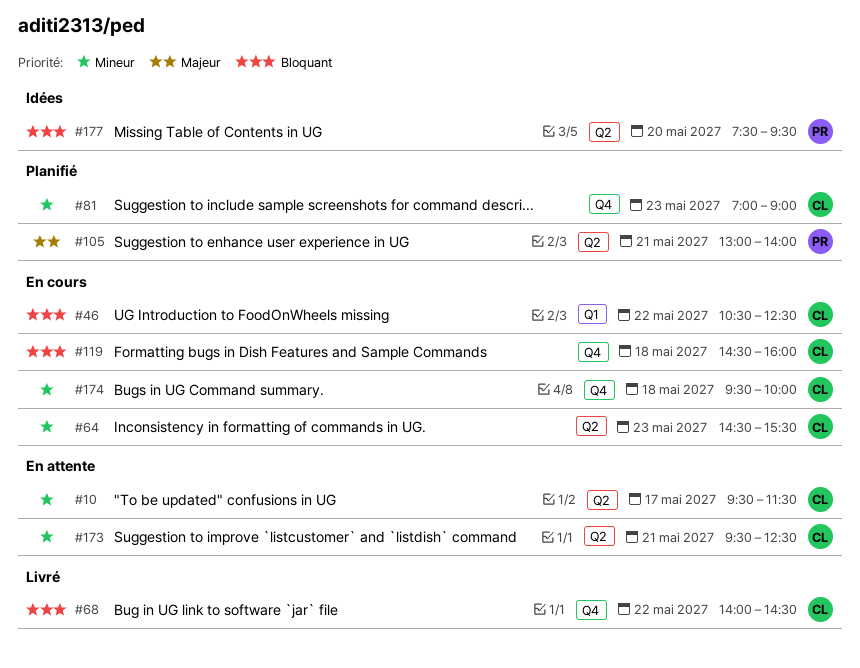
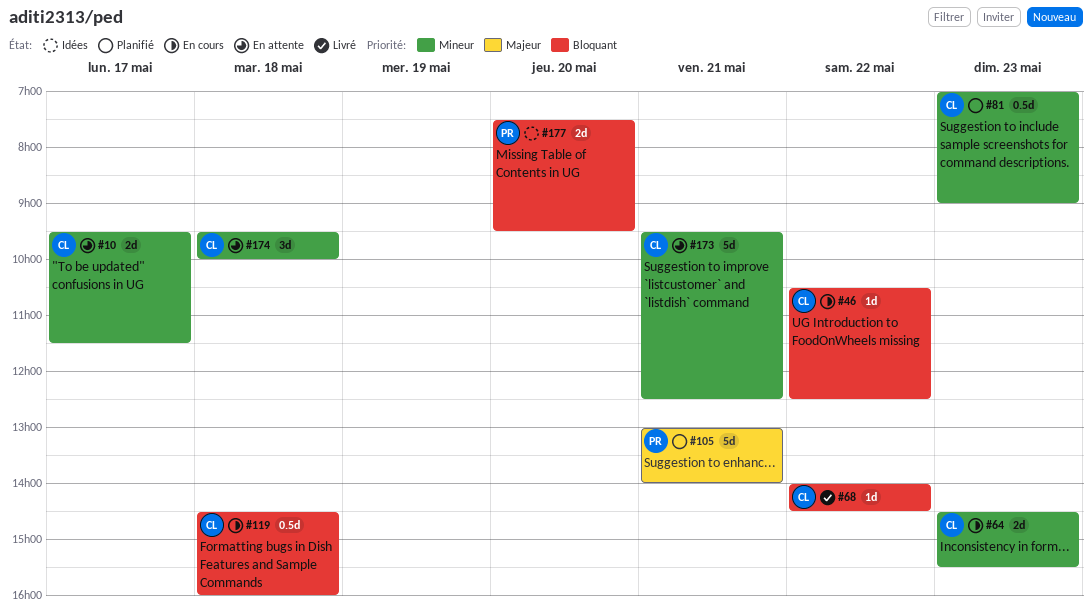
#174, status: En cours -> En attente

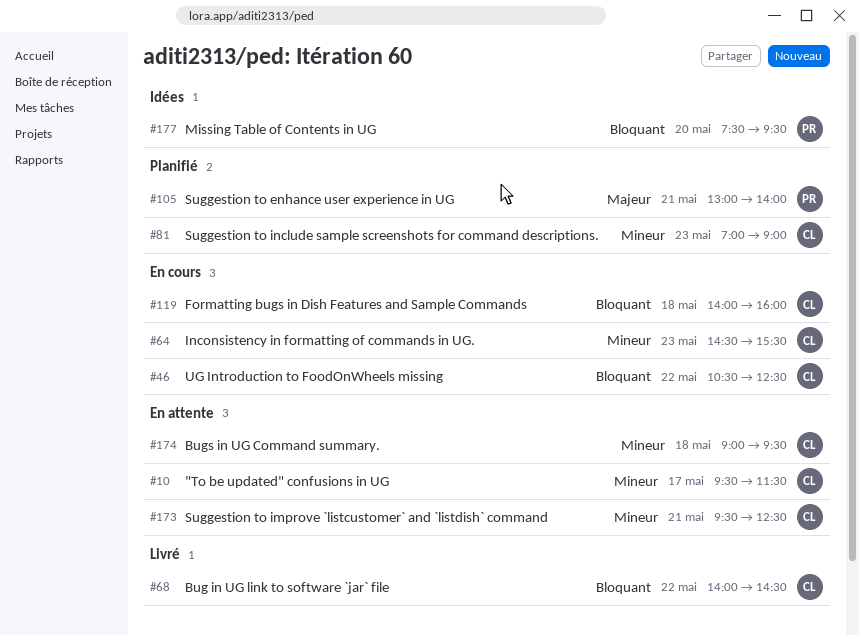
#119, begins: 14:30 -> 14:00
#174, begins: 09:30 -> 09:00
#174, ends: 10:00 -> 09:30

